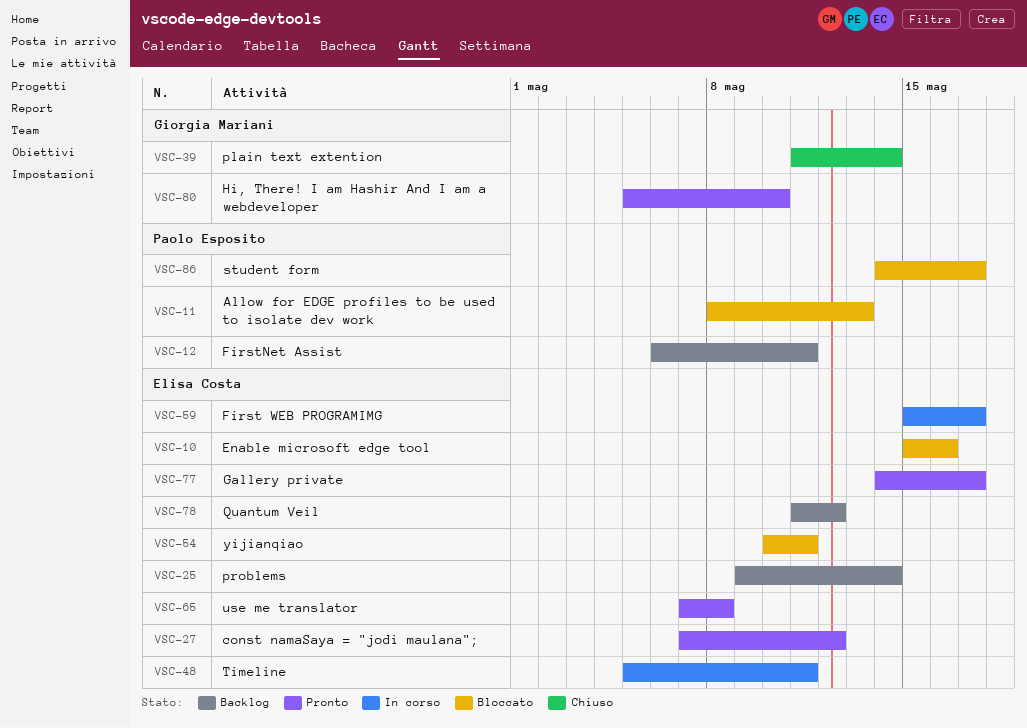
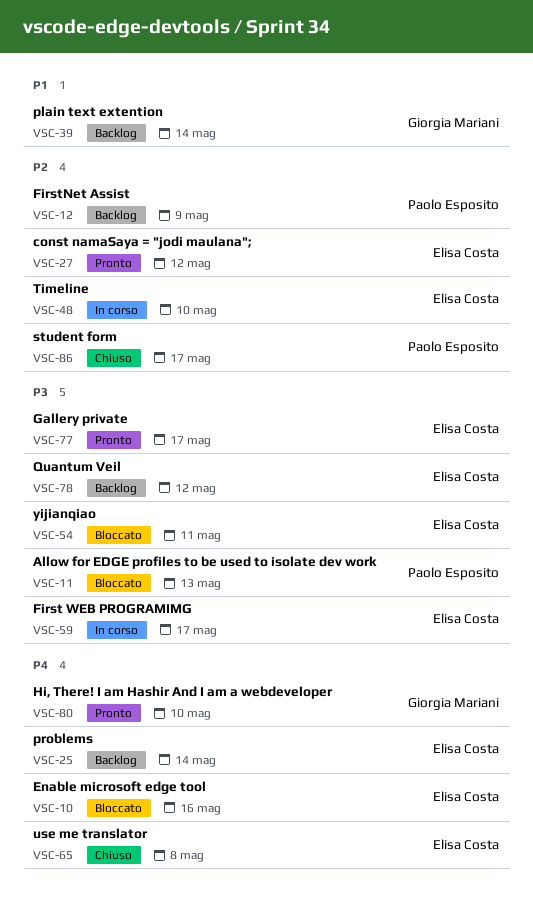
VSC-12, due: May 11 -> May 9
VSC-39, status: Chiuso -> Backlog
VSC-48, due: May 11 -> May 10
VSC-65, status: Pronto -> Chiuso
VSC-86, status: Bloccato -> Chiuso

